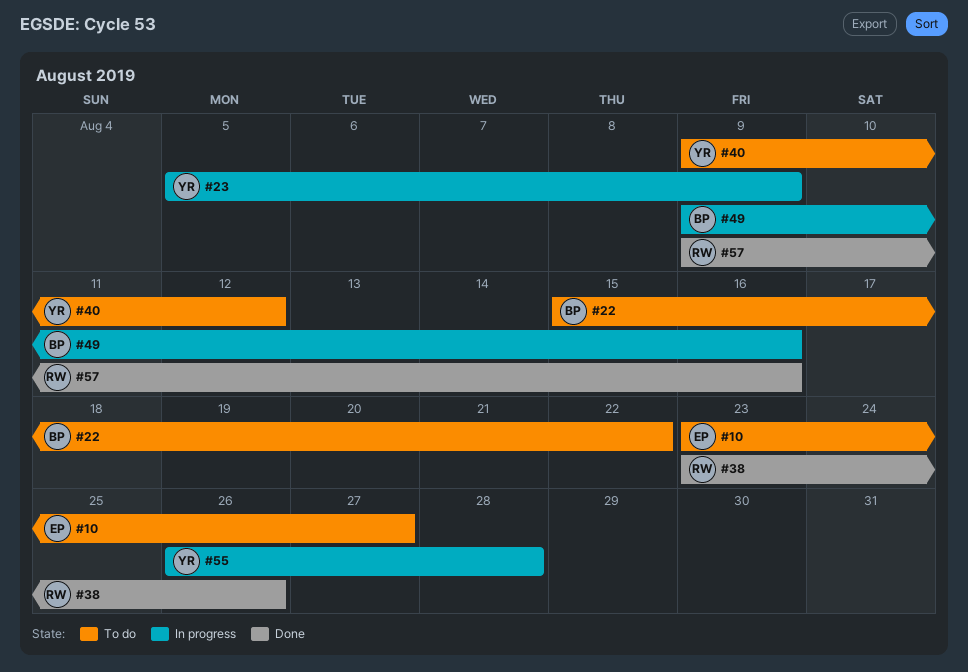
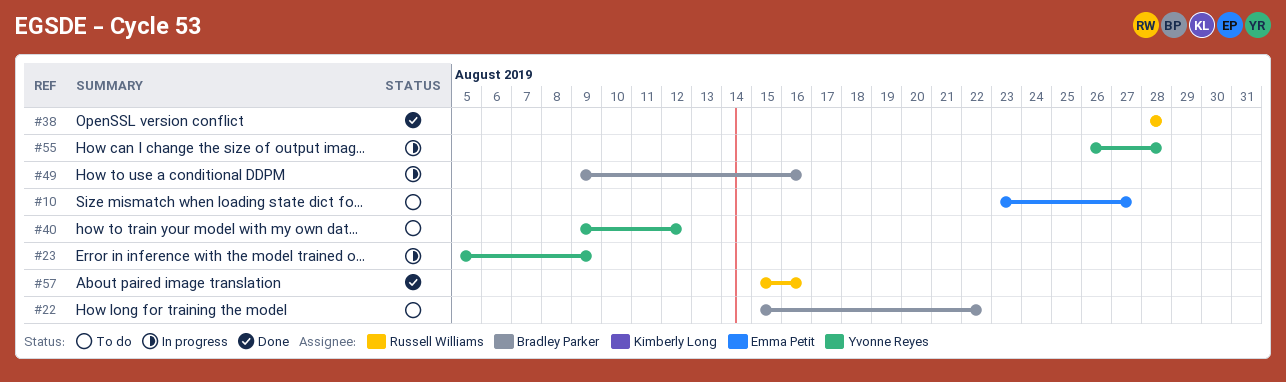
#38, start: Aug 23 -> Aug 28
#38, due: Aug 26 -> Aug 28
#57, start: Aug 9 -> Aug 15

